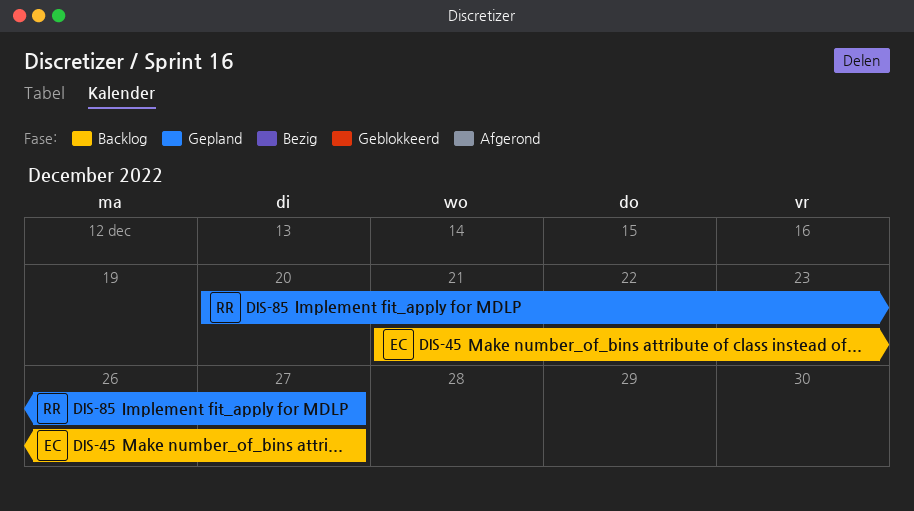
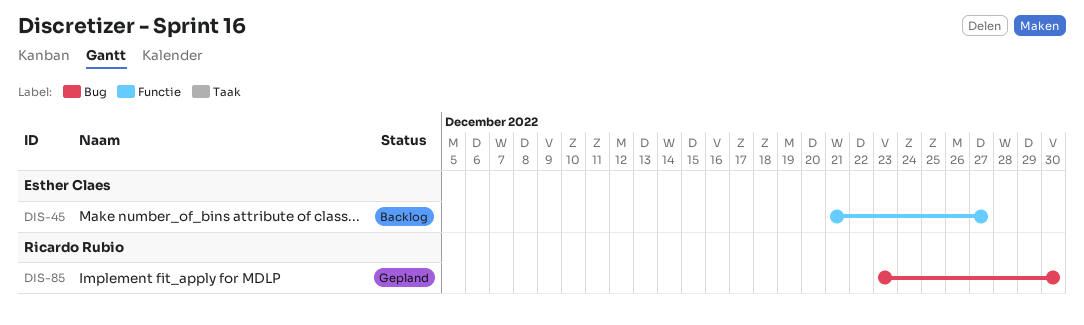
DIS-85, start: Dec 20 -> Dec 23
DIS-85, due: Dec 27 -> Dec 30

